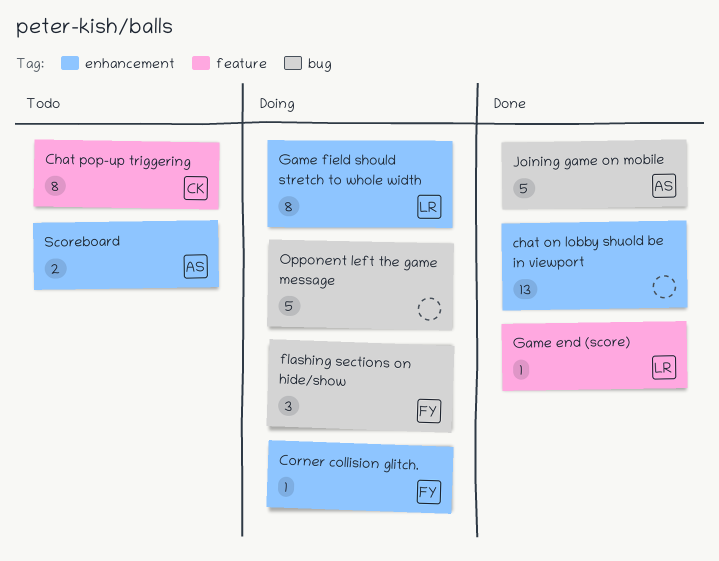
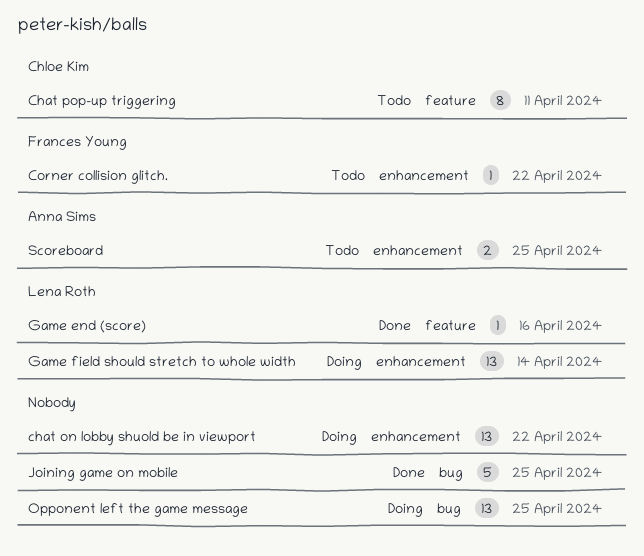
chat on lobby shuold be in viewport, status: Done -> Doing
Corner collision glitch., status: Doing -> Todo
flashing sections on hide/show: present -> none
Game field should stretch to whole width, estimate: 8 -> 13
Joining game on mobile, owner: Anna Sims -> none
Opponent left the game message, estimate: 5 -> 13

